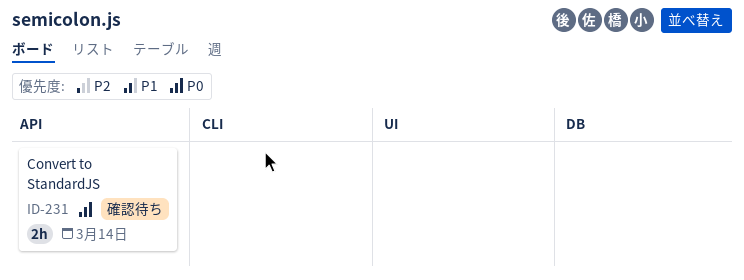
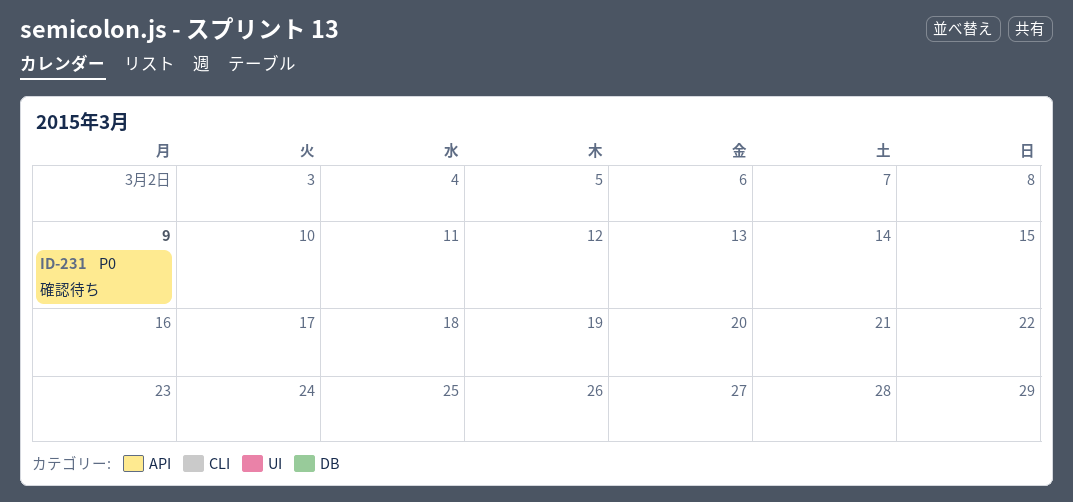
ID-231, due: Mar 14 -> Mar 9

